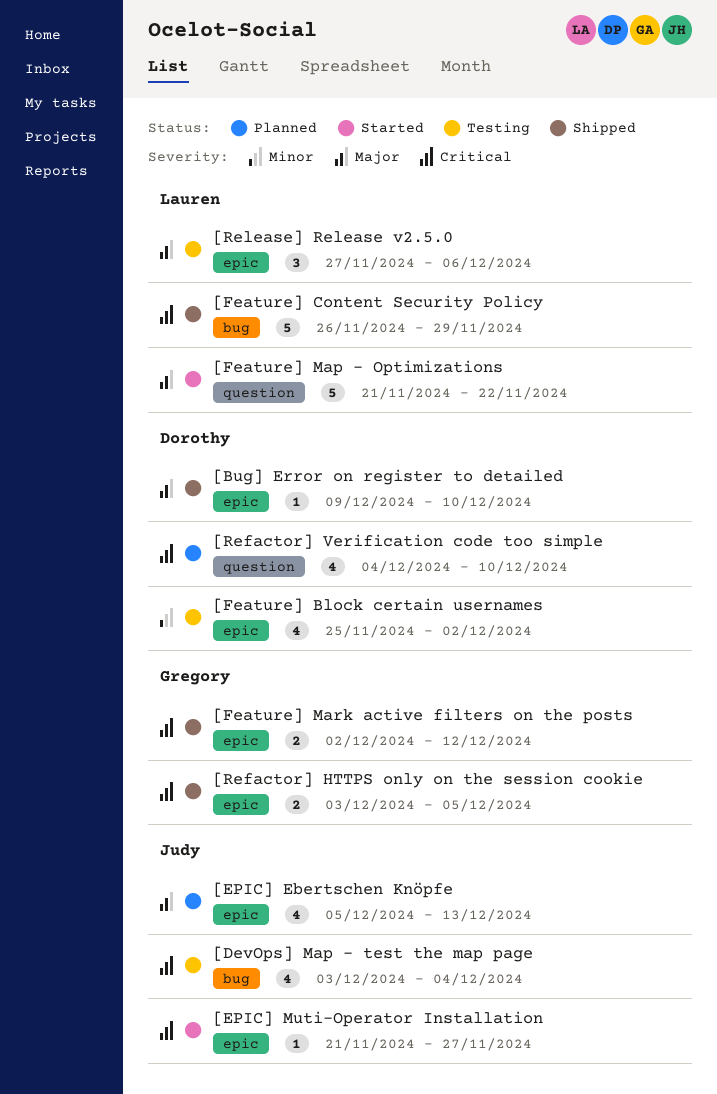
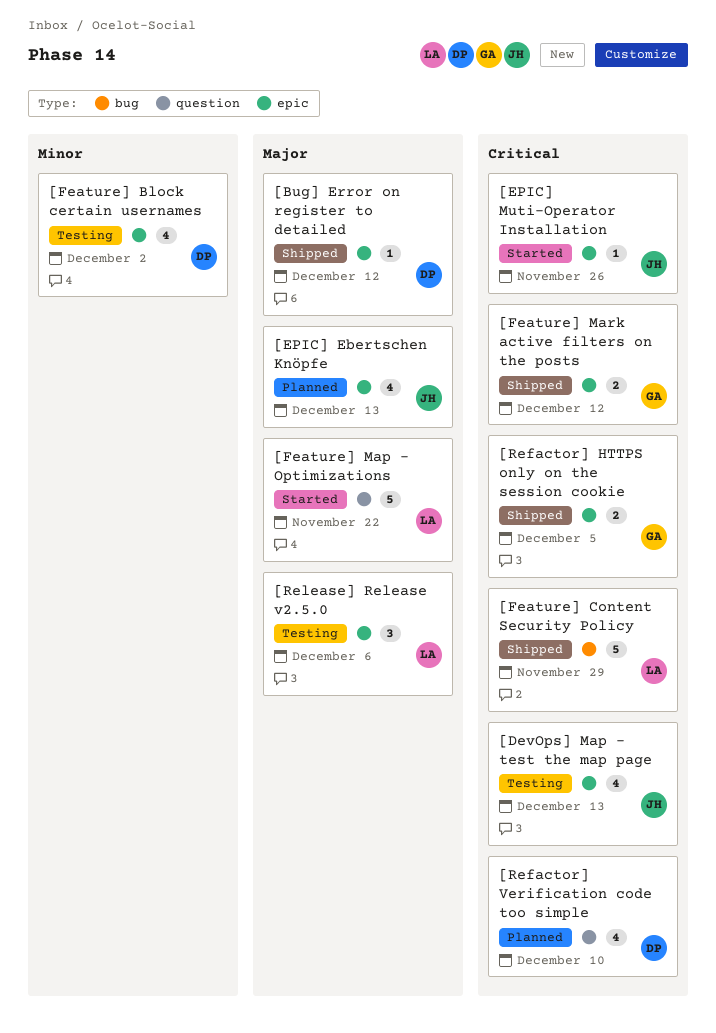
[Bug] Error on register to detailed, due: Dec 10 -> Dec 12
[DevOps] Map – test the map page, label: bug -> epic
[DevOps] Map – test the map page, due: Dec 4 -> Dec 13
[EPIC] Muti-Operator Installation, due: Nov 27 -> Nov 26

